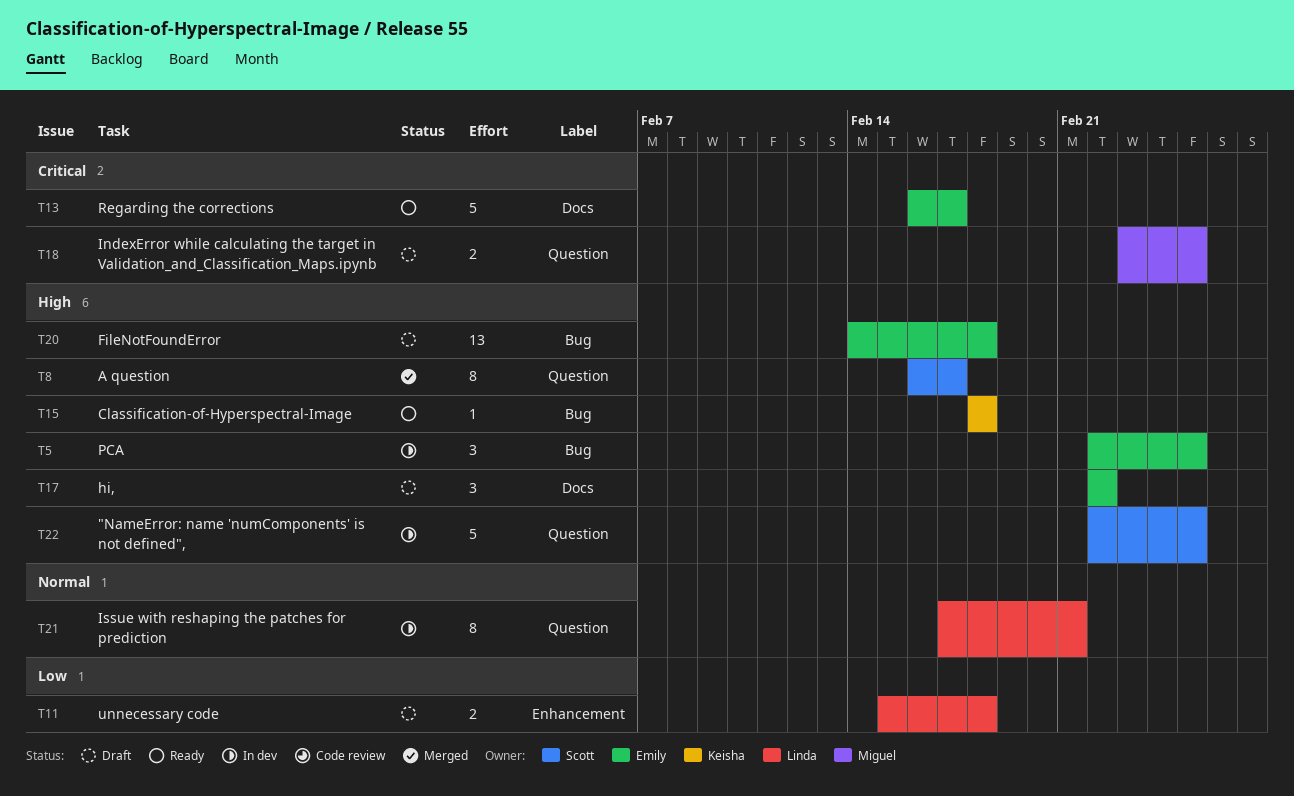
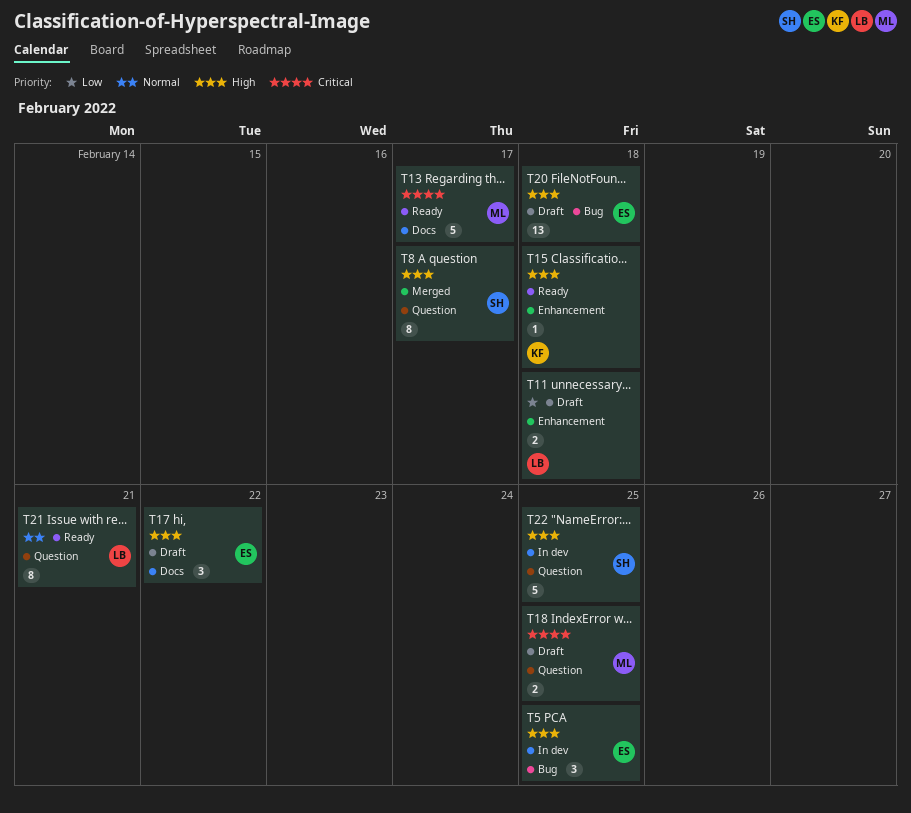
T13, owner: Emily -> Miguel
T15, label: Bug -> Enhancement
T21, status: In dev -> Ready

